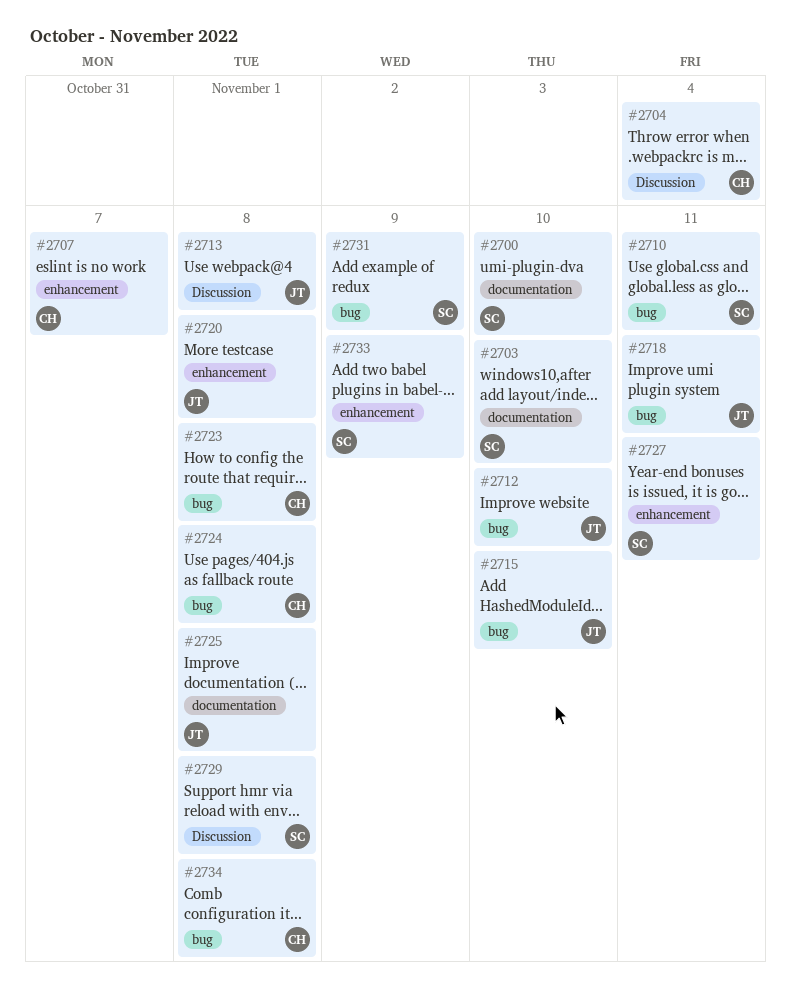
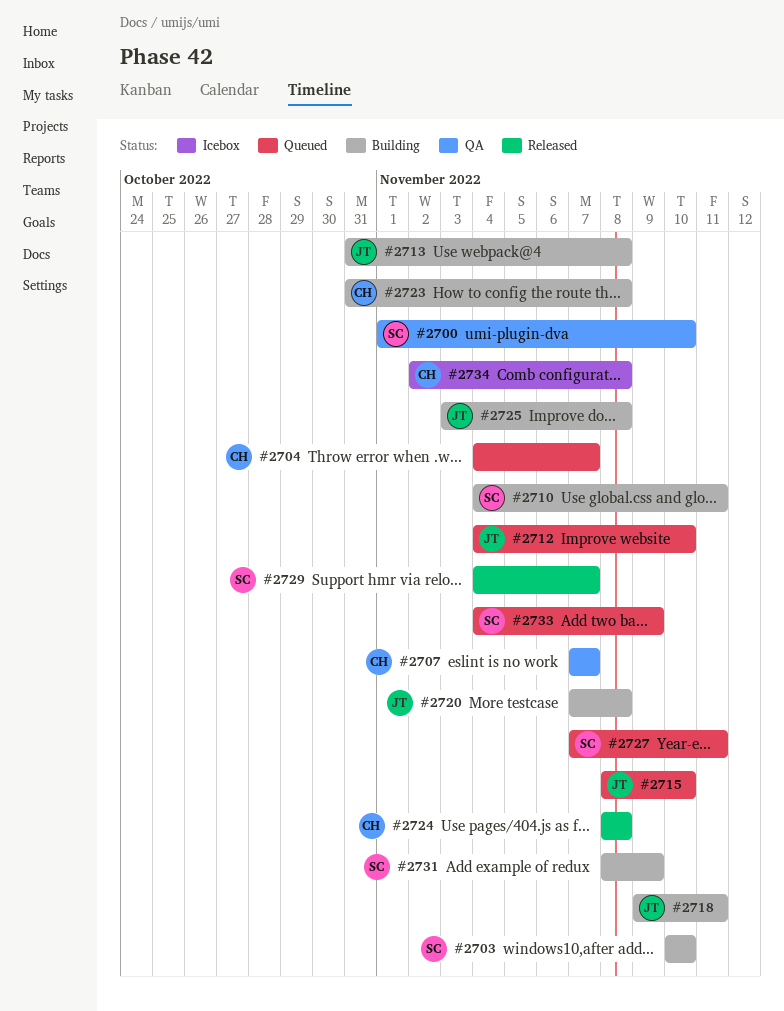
#2704, due: Nov 4 -> Nov 7
#2729, due: Nov 8 -> Nov 7

